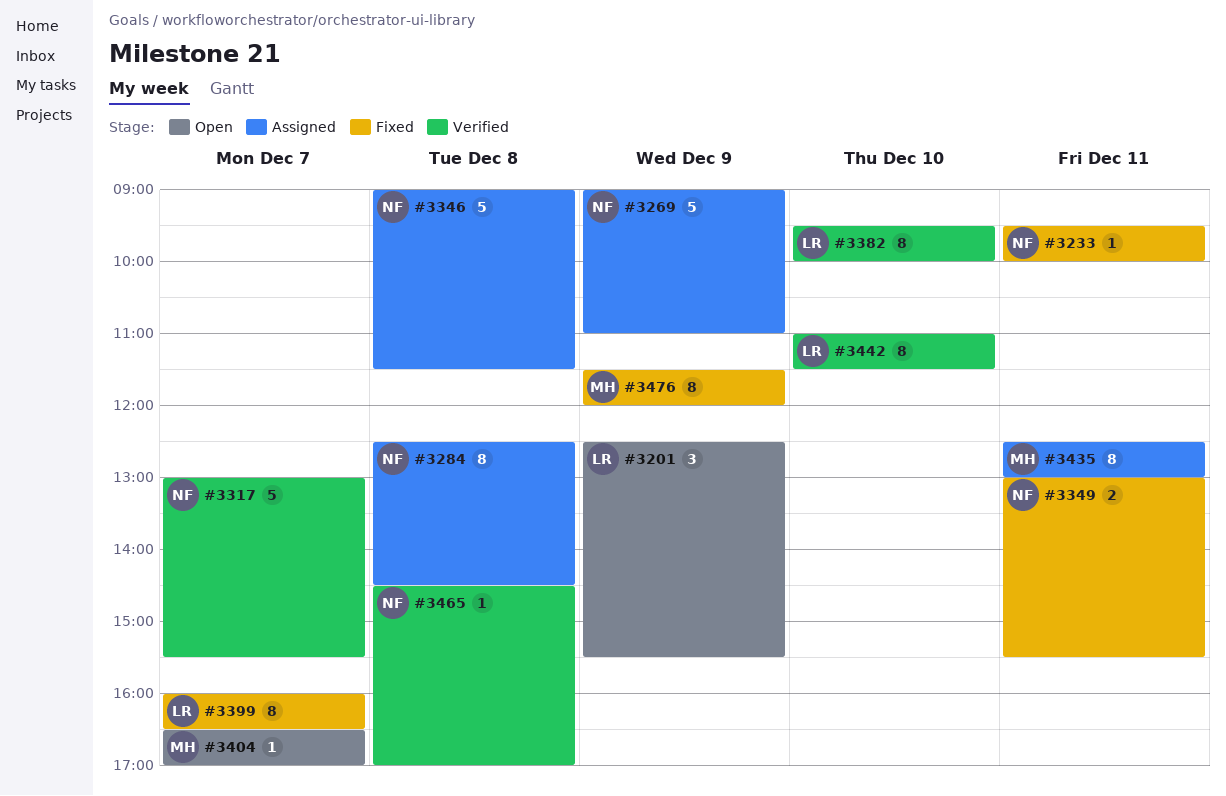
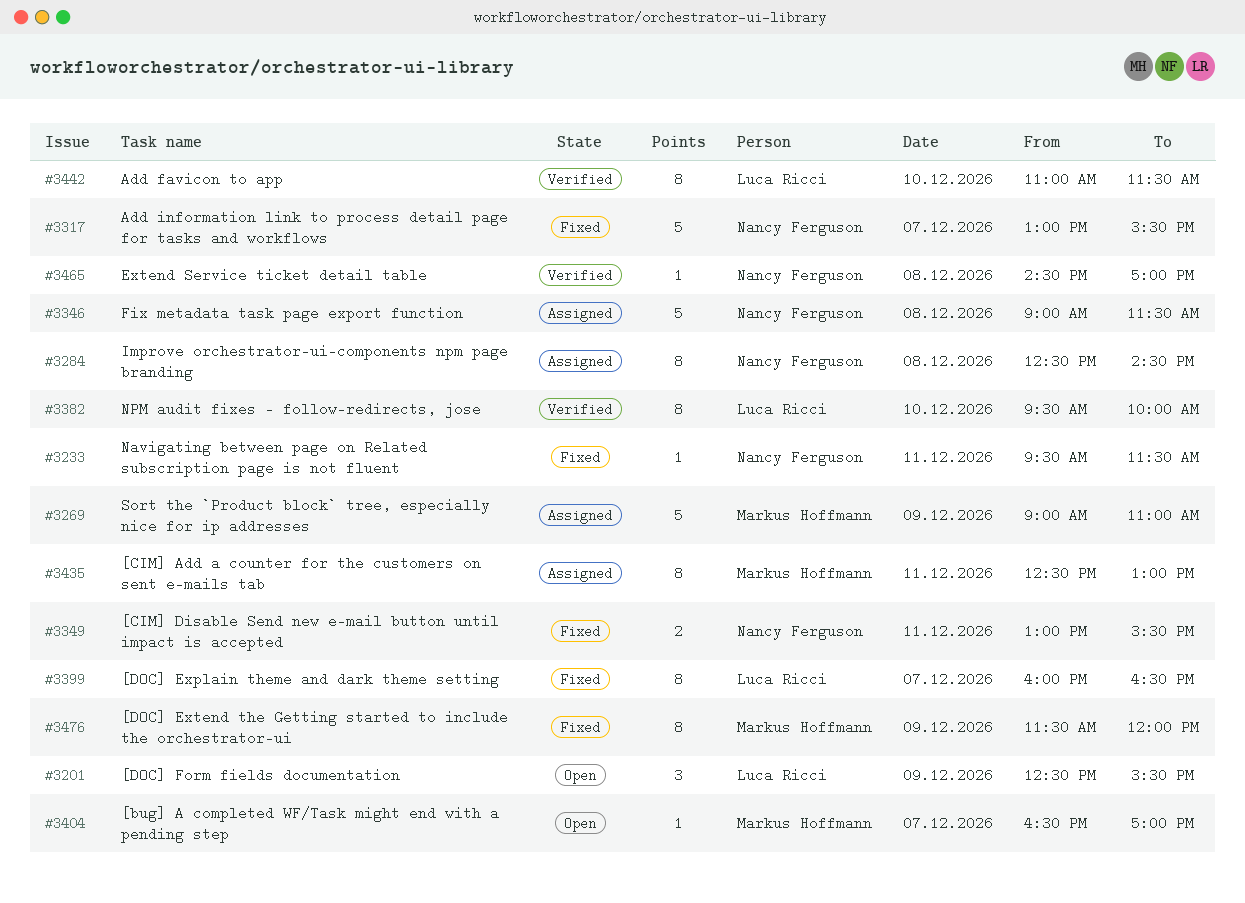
#3233, ends: 10:00 -> 11:30
#3269, owner: Nancy Ferguson -> Markus Hoffmann
#3317, status: Verified -> Fixed

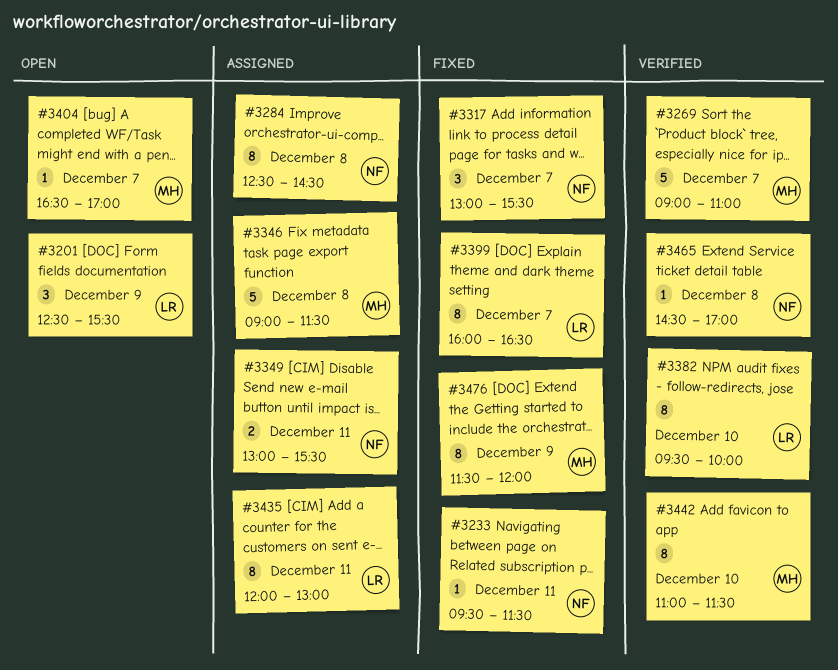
#3269, status: Assigned -> Verified
#3269, day: Dec 9 -> Dec 7
#3317, estimate: 5 -> 3
#3346, owner: Nancy Ferguson -> Markus Hoffmann
#3349, status: Fixed -> Assigned
#3435, owner: Markus Hoffmann -> Luca Ricci
#3435, begins: 12:30 -> 12:00
#3442, owner: Luca Ricci -> Markus Hoffmann

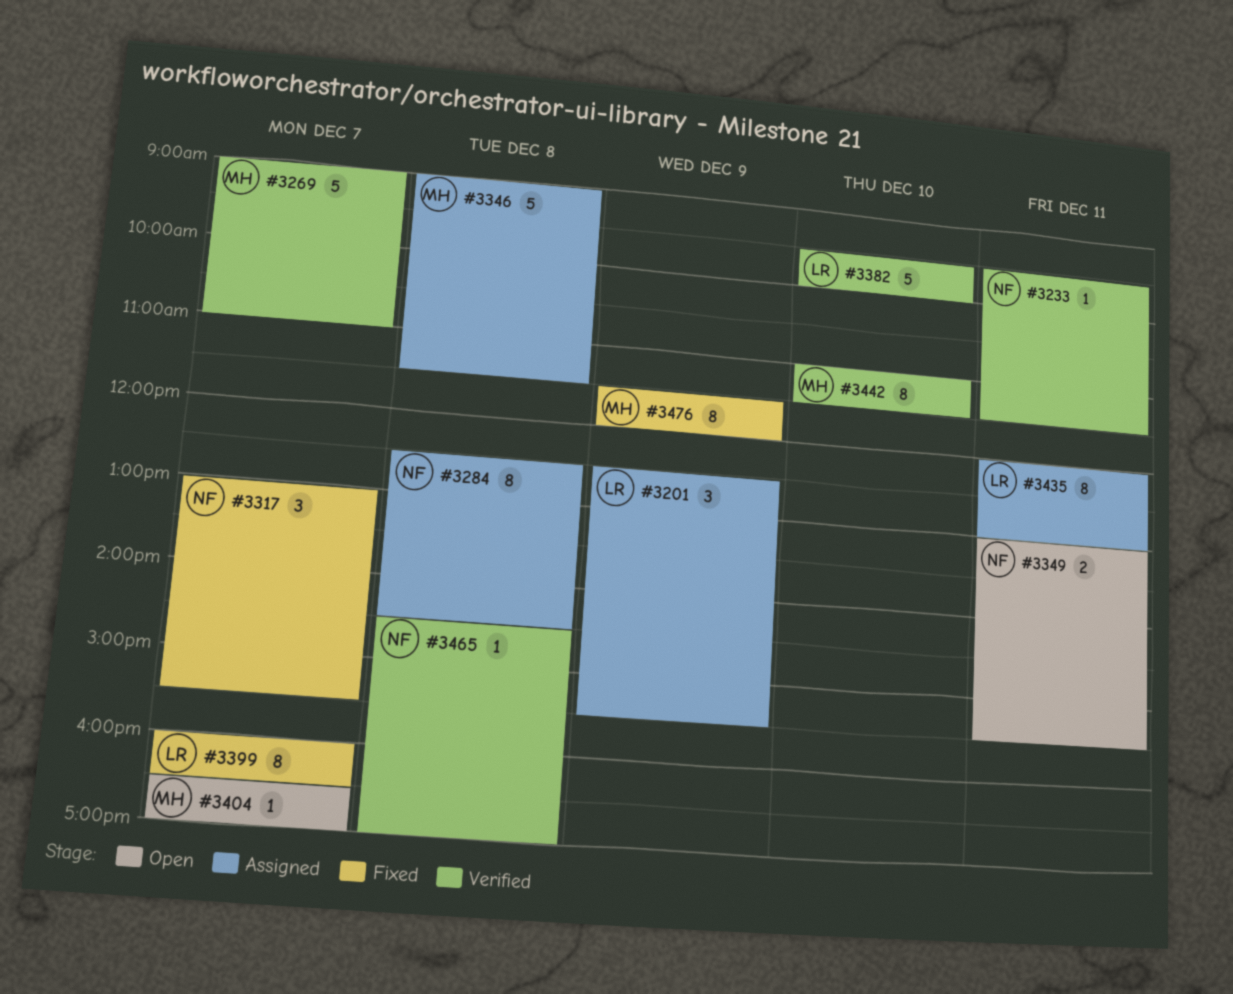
#3201, status: Open -> Assigned
#3233, status: Fixed -> Verified
#3349, status: Assigned -> Open
#3382, estimate: 8 -> 5

